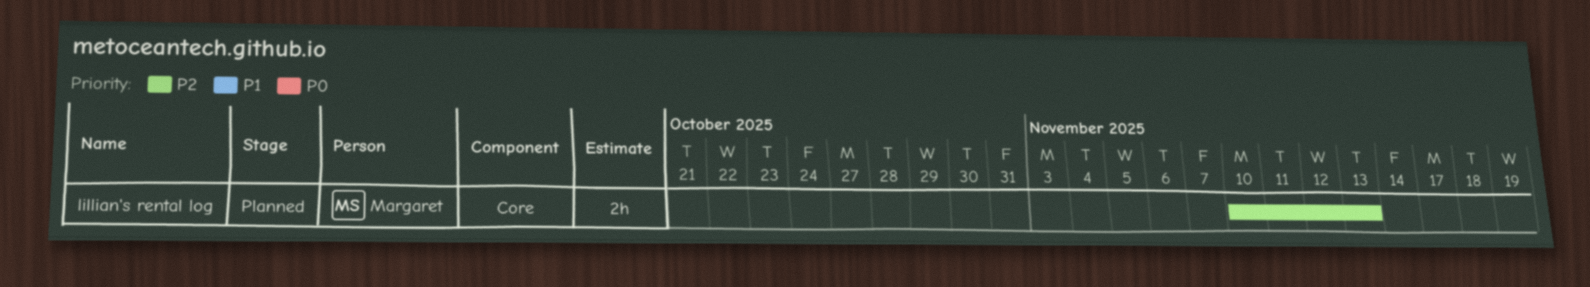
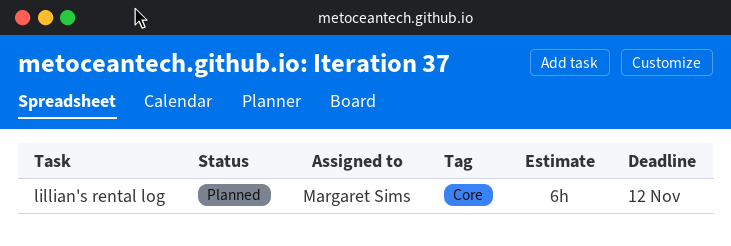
lillian's rental log, estimate: 2h -> 6h
lillian's rental log, due: Nov 13 -> Nov 12

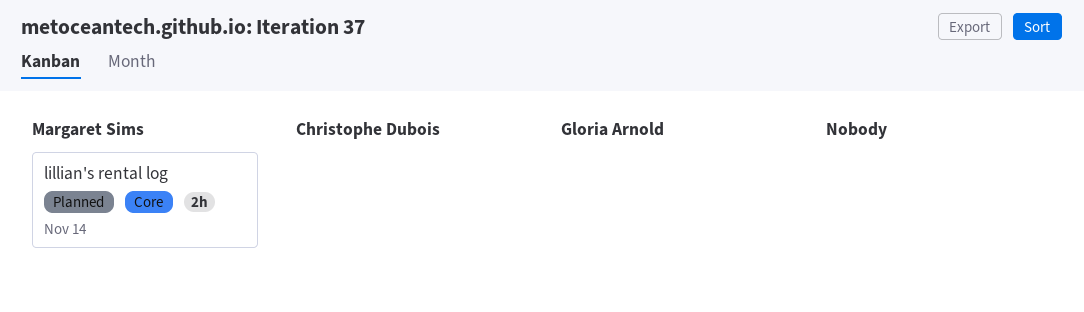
lillian's rental log, estimate: 6h -> 2h
lillian's rental log, due: Nov 12 -> Nov 14

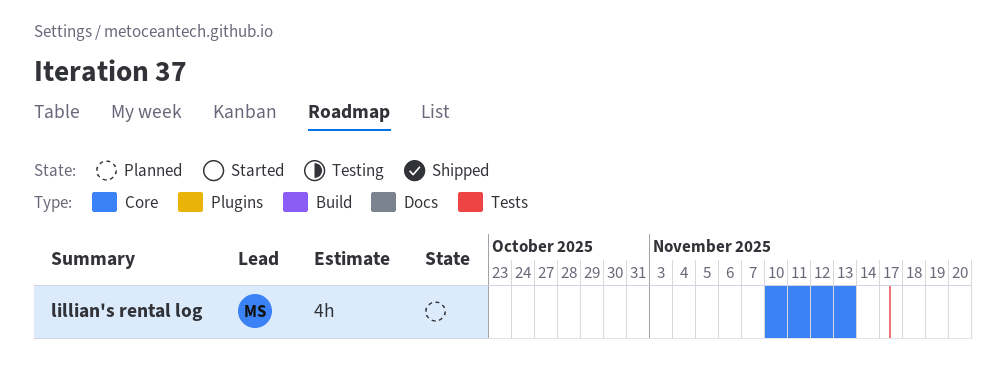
lillian's rental log, estimate: 2h -> 4h
lillian's rental log, due: Nov 14 -> Nov 13

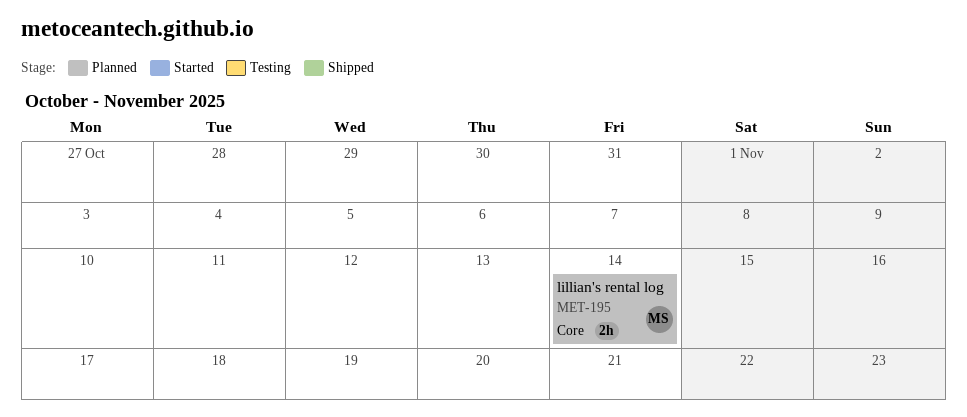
lillian's rental log, estimate: 4h -> 2h
lillian's rental log, due: Nov 13 -> Nov 14

